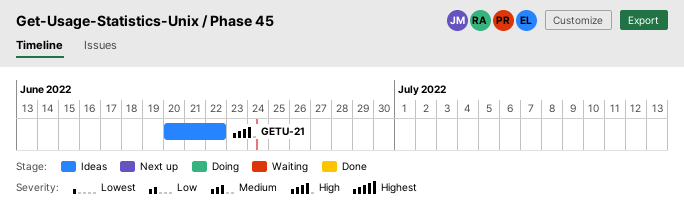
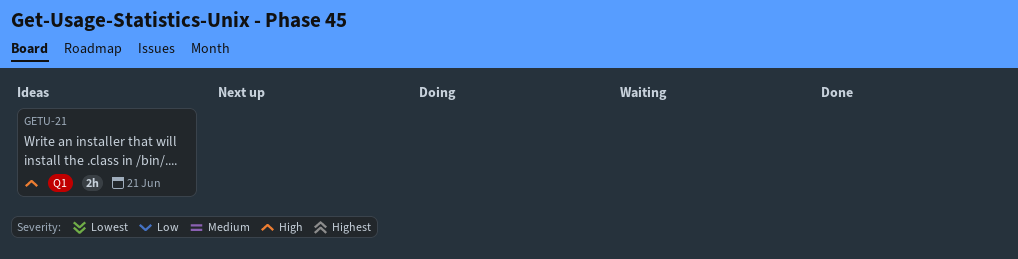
GETU-21, due: Jun 22 -> Jun 21

